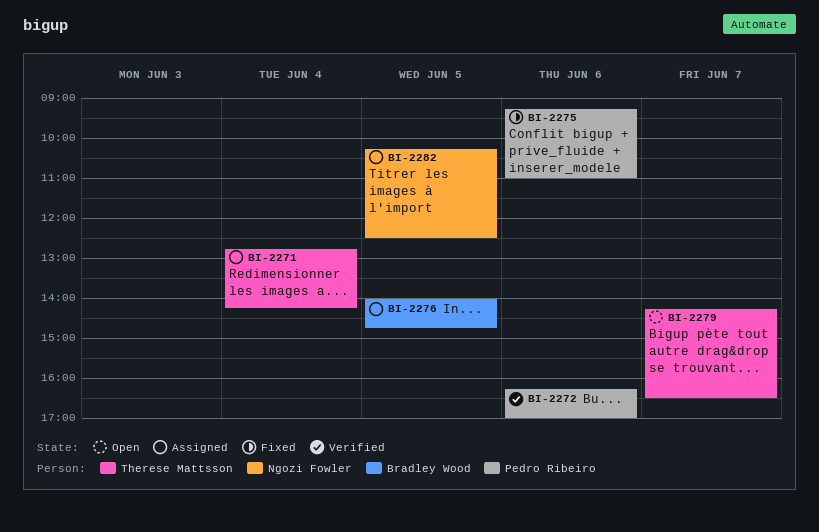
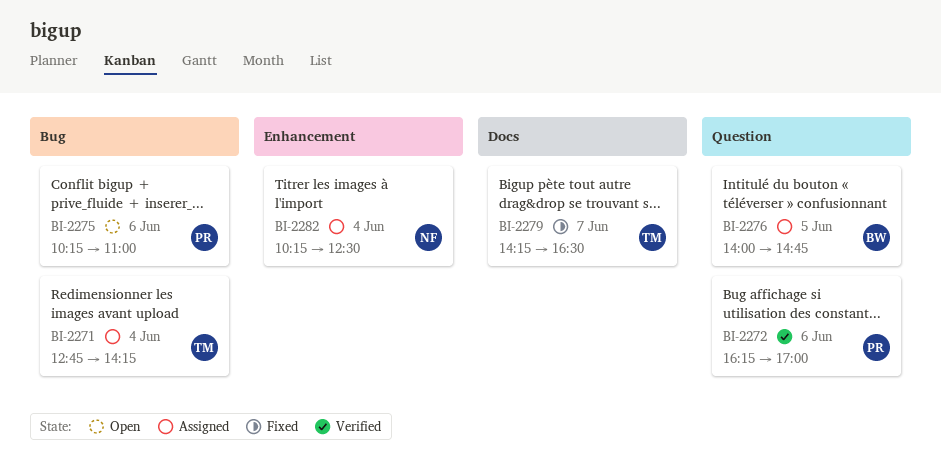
BI-2275, status: Fixed -> Open
BI-2275, begins: 09:15 -> 10:15
BI-2279, status: Open -> Fixed
BI-2282, day: Jun 5 -> Jun 4

